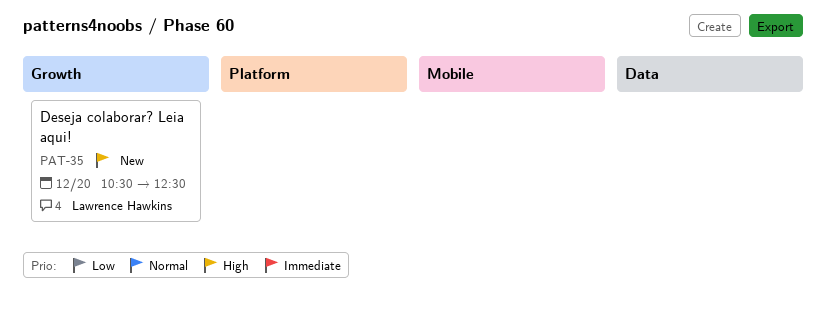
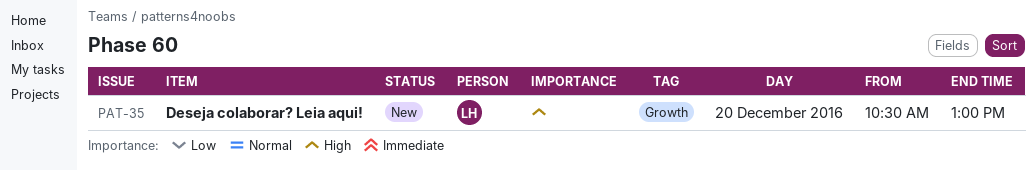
PAT-35, ends: 12:30 -> 13:00

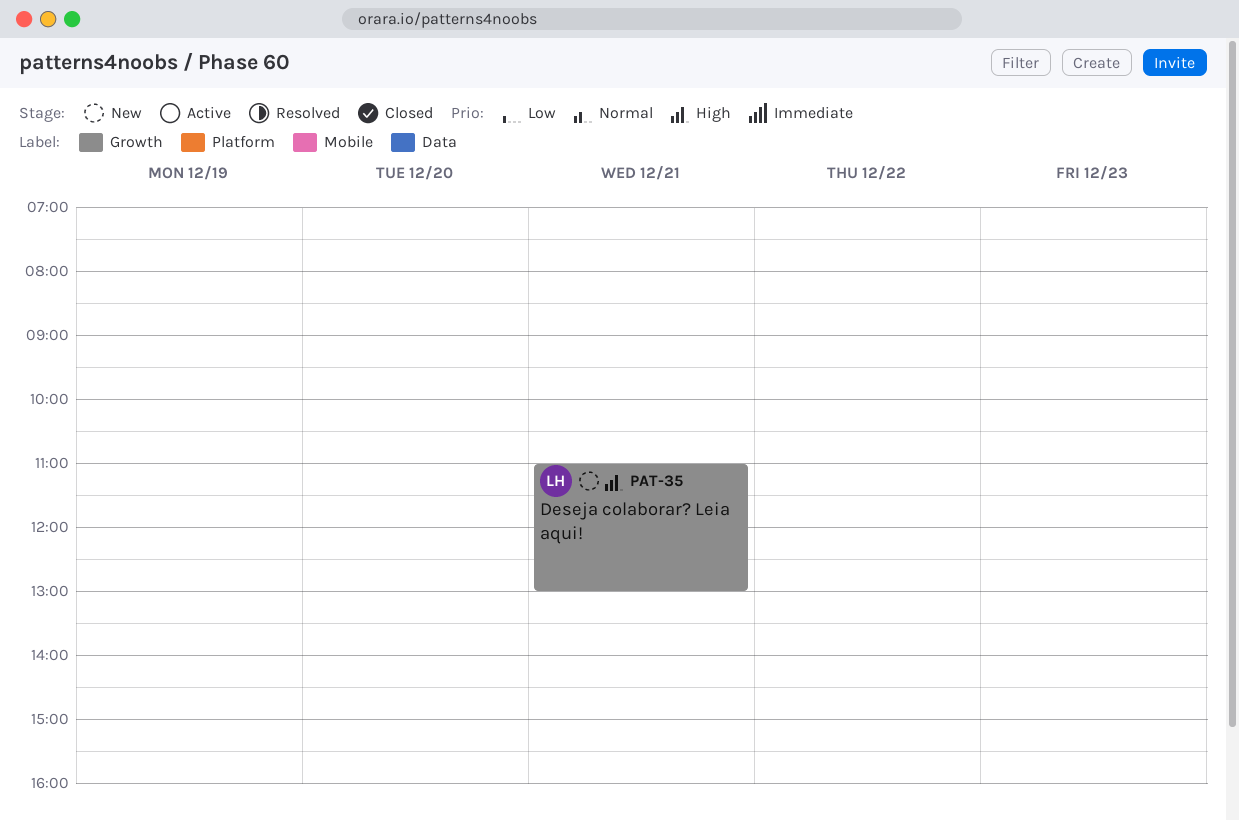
PAT-35, day: Dec 20 -> Dec 21
PAT-35, begins: 10:30 -> 11:00

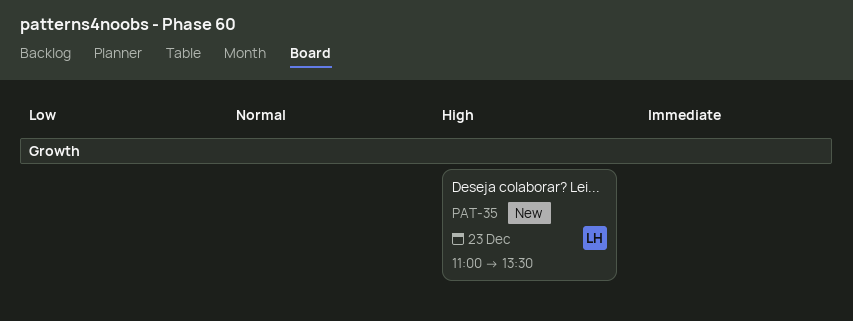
PAT-35, day: Dec 21 -> Dec 23
PAT-35, ends: 13:00 -> 13:30

